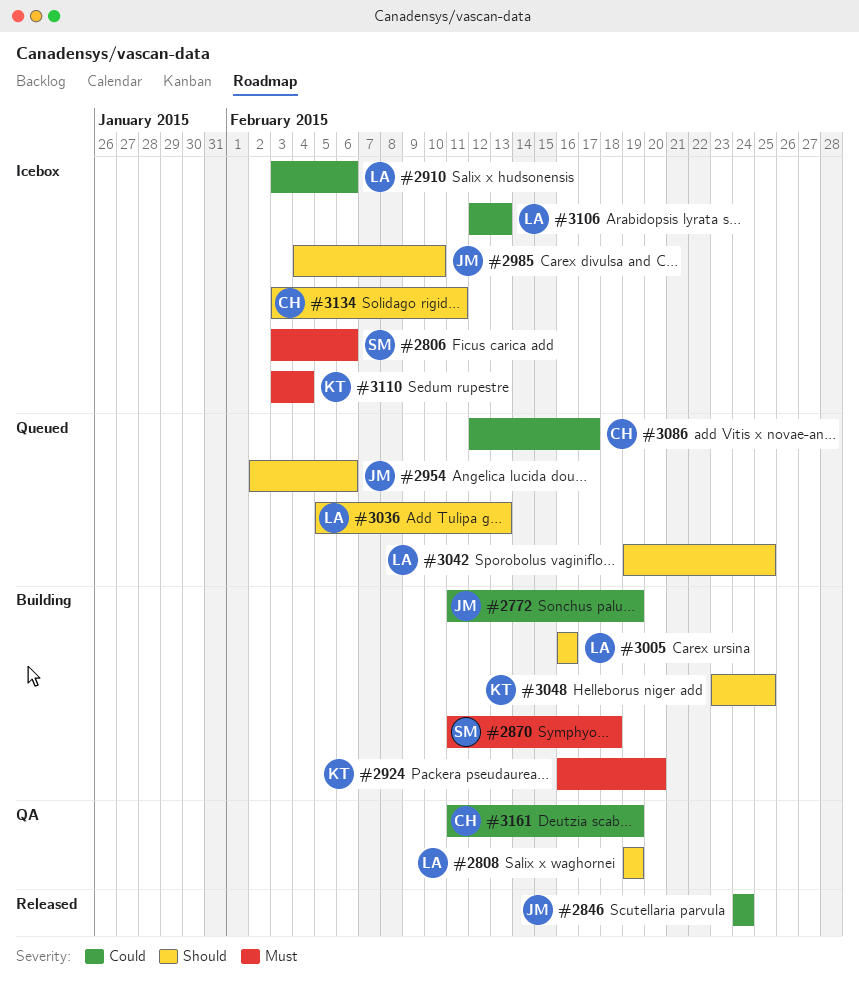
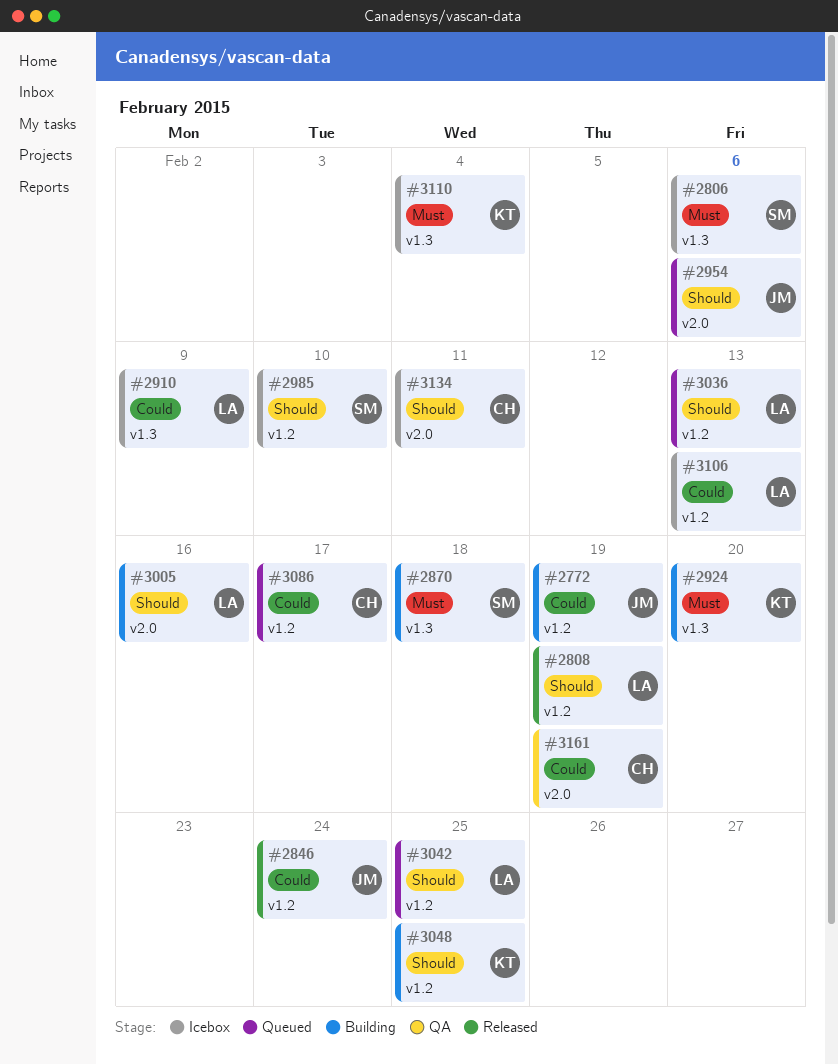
#2808, status: QA -> Released
#2910, due: Feb 6 -> Feb 9
#2985, owner: JM -> SM

